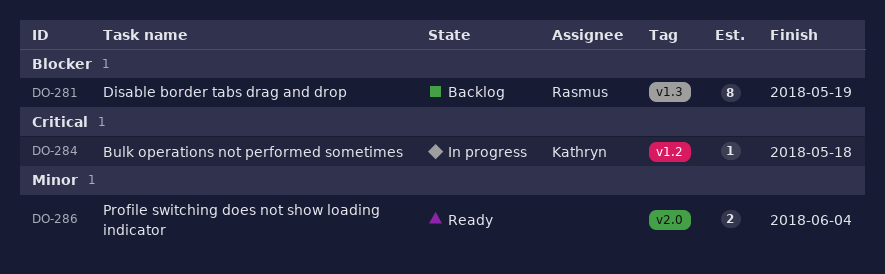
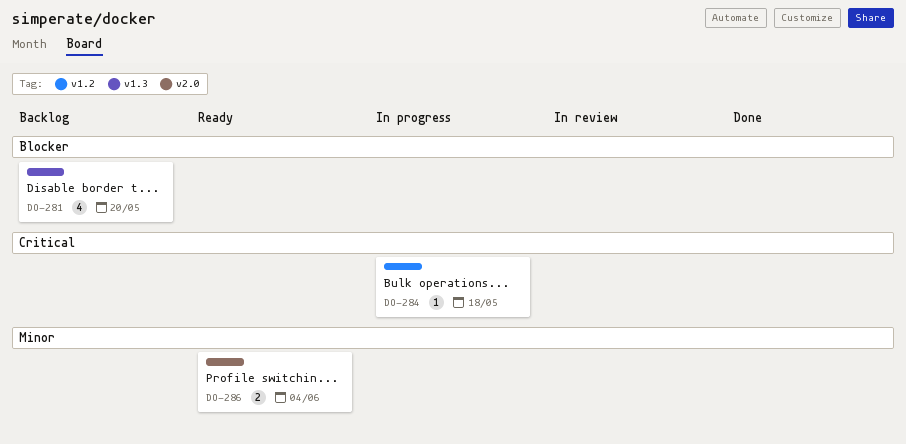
DO-281, estimate: 8 -> 4
DO-281, due: May 19 -> May 20

